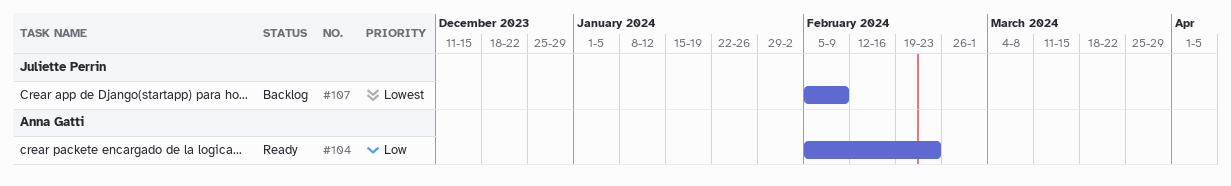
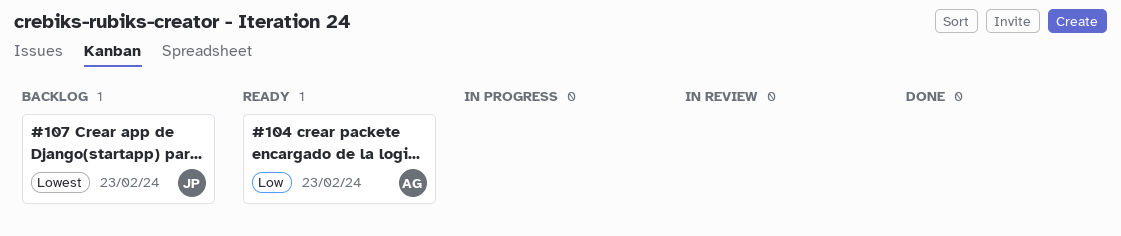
#107, due: Feb 9 -> Feb 23

